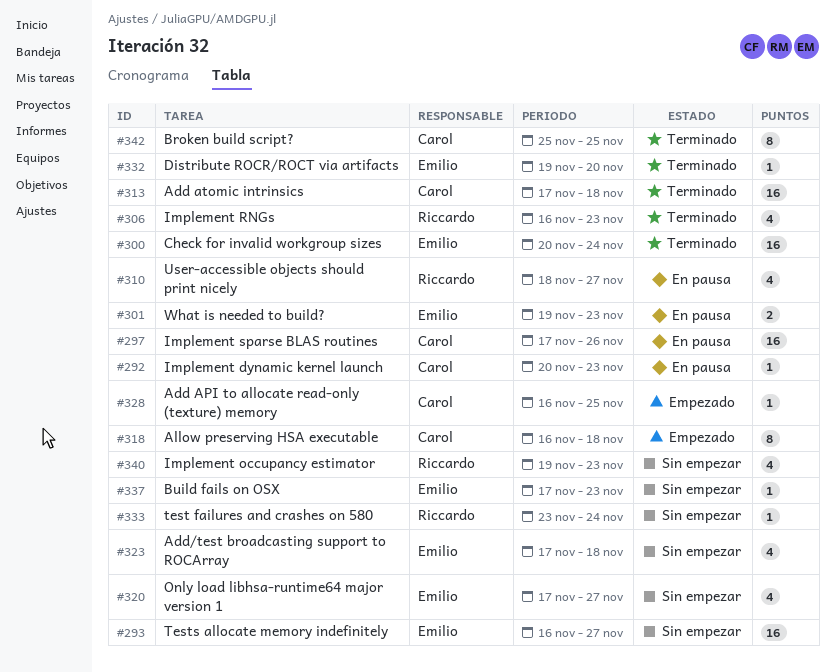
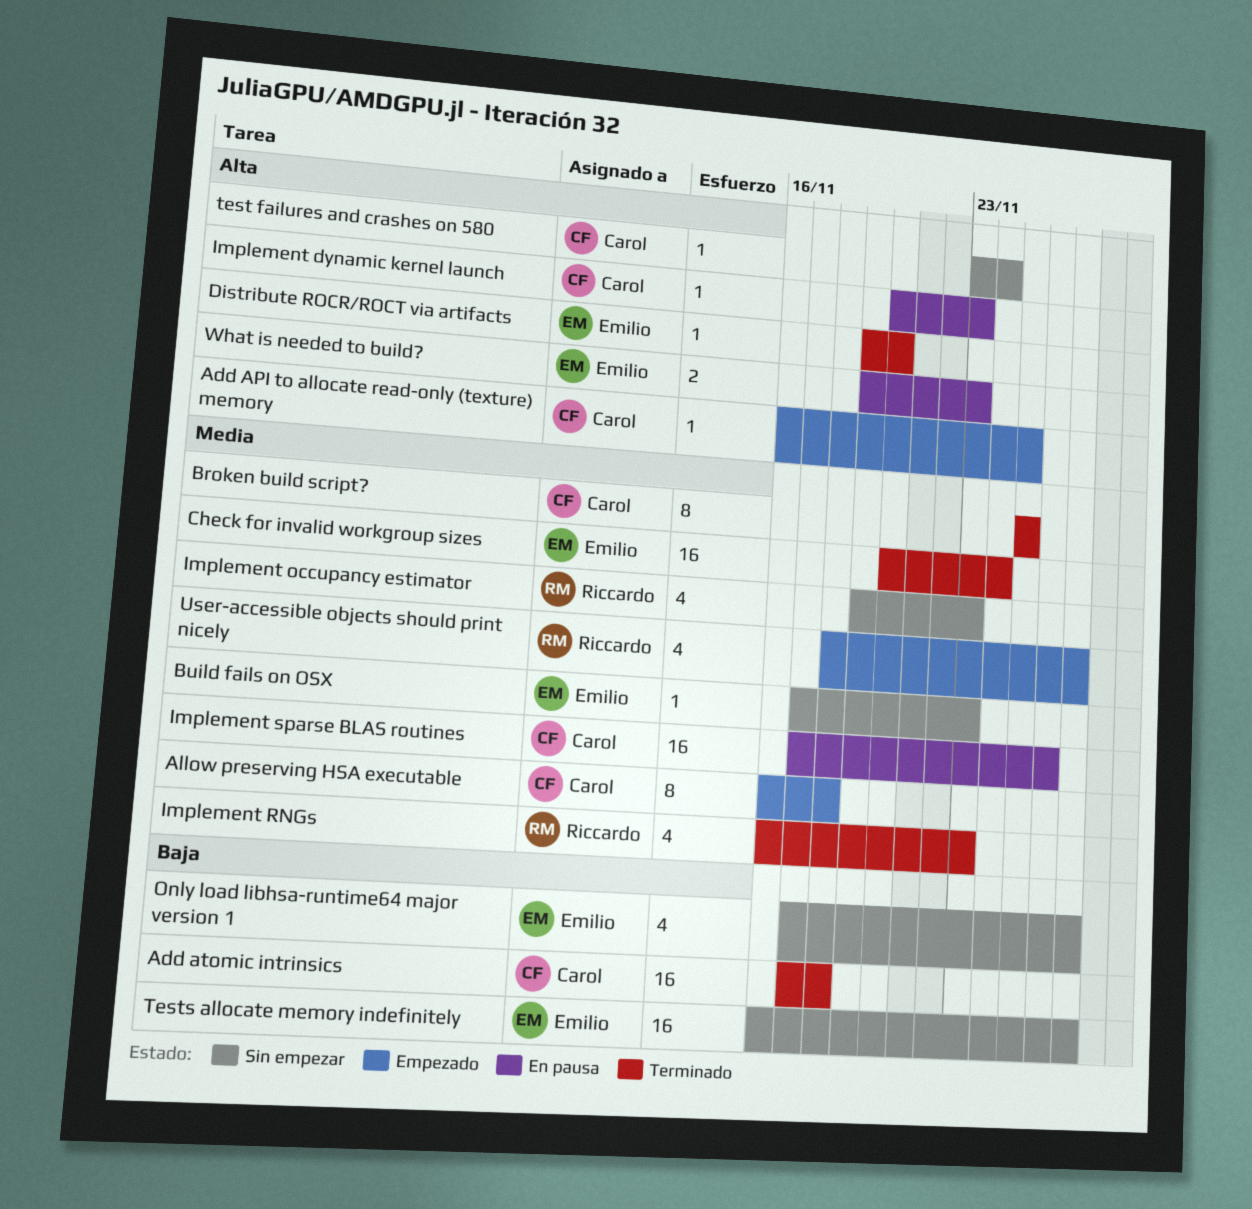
Add/test broadcasting support to ROCArray: present -> none
test failures and crashes on 580, owner: Riccardo -> Carol
User-accessible objects should print nicely, status: En pausa -> Empezado

